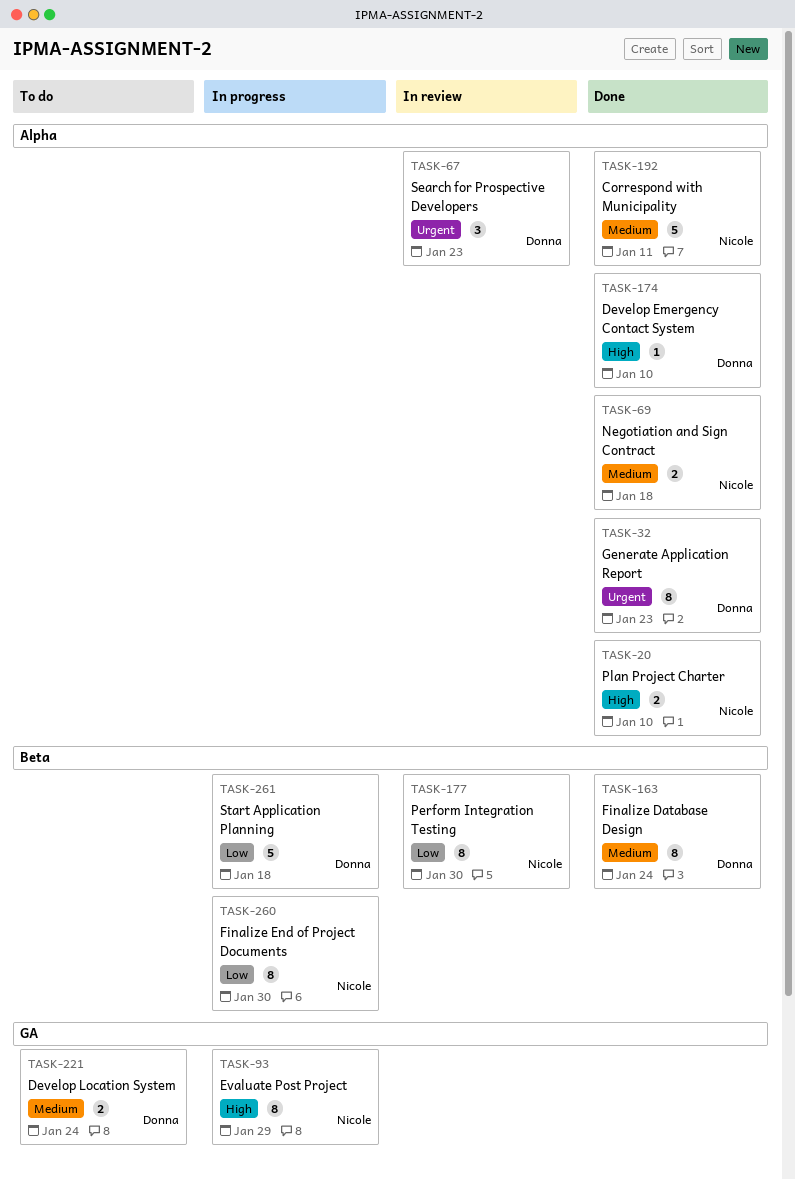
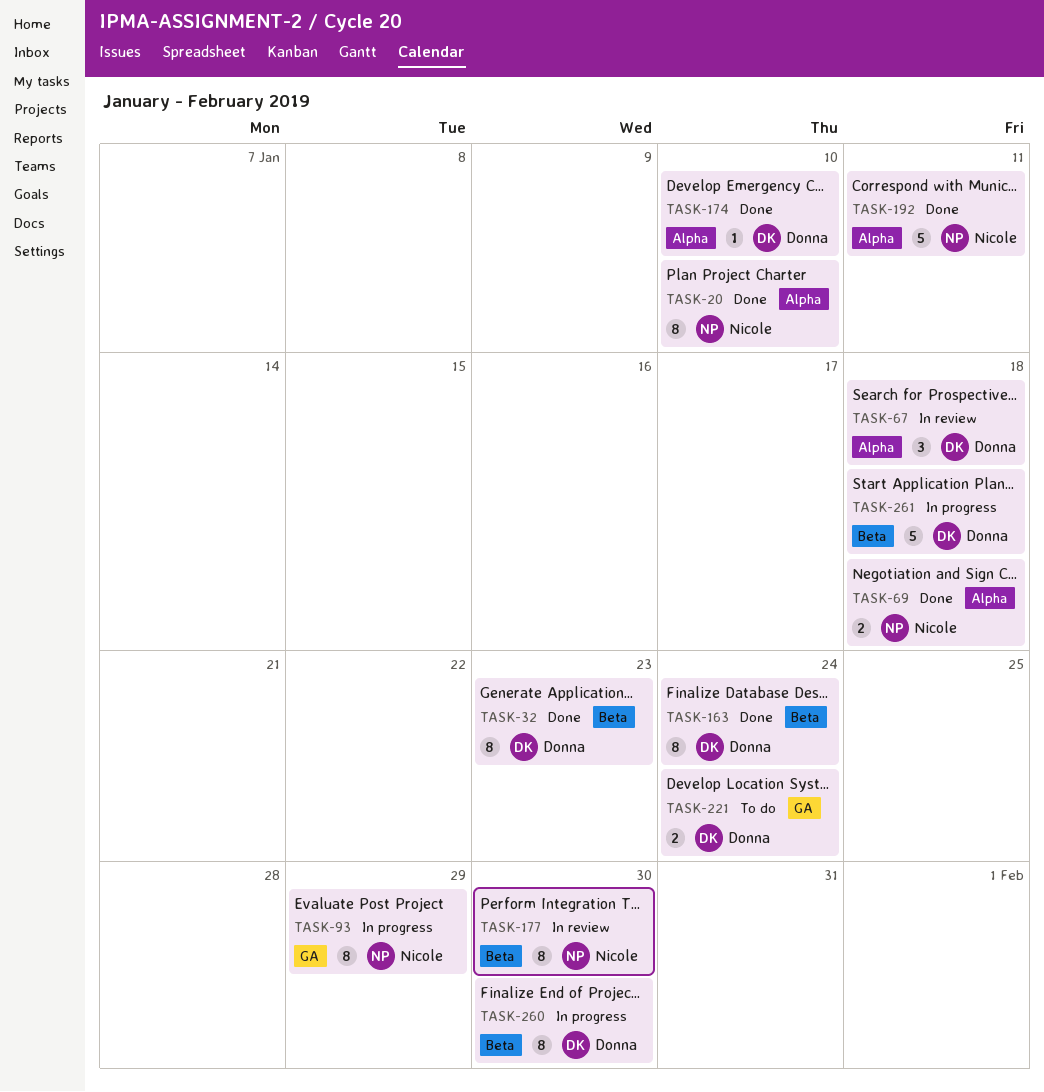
TASK-20, estimate: 2 -> 8
TASK-32, label: Alpha -> Beta
TASK-67, due: Jan 23 -> Jan 18
TASK-260, owner: Nicole -> Donna

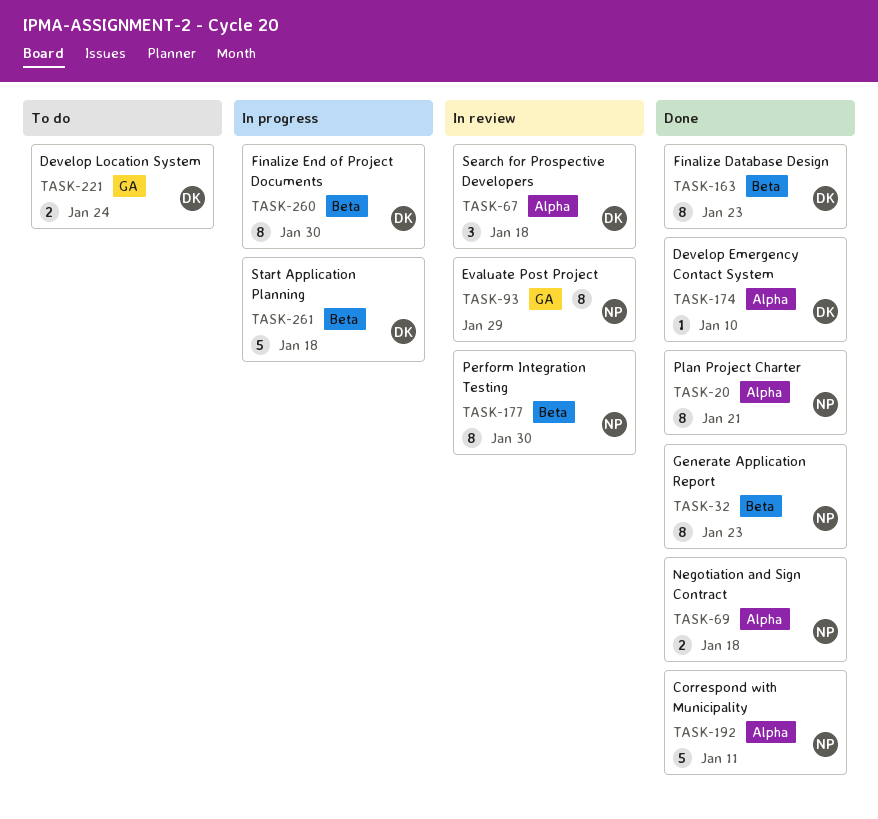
TASK-20, due: Jan 10 -> Jan 21
TASK-32, owner: Donna -> Nicole
TASK-93, status: In progress -> In review
TASK-163, due: Jan 24 -> Jan 23

